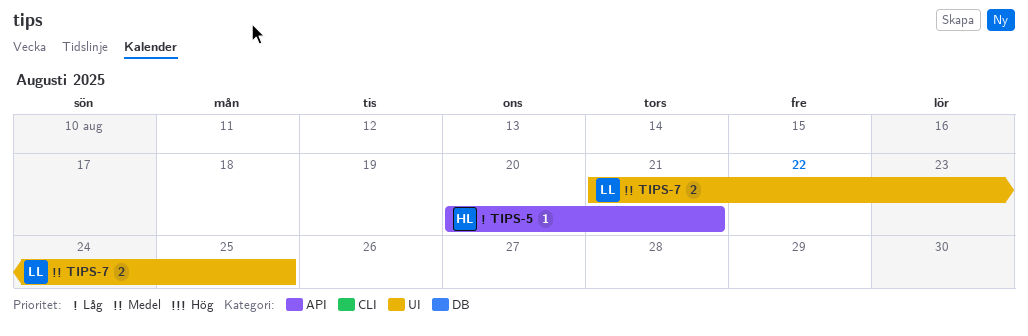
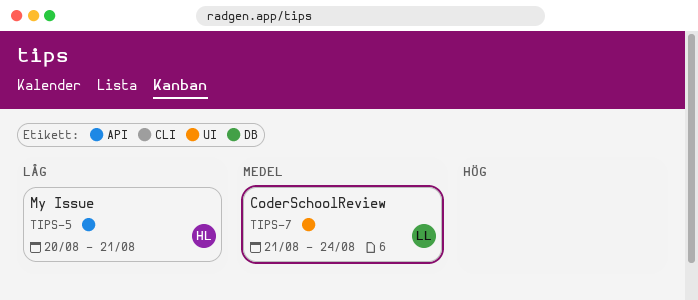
TIPS-7, due: Aug 25 -> Aug 24

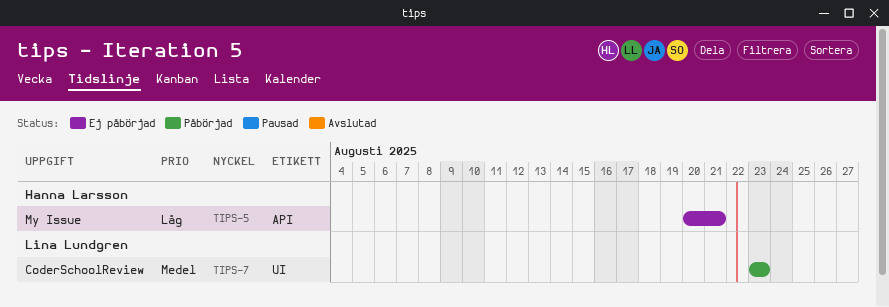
TIPS-7, start: Aug 21 -> Aug 23
TIPS-7, due: Aug 24 -> Aug 23

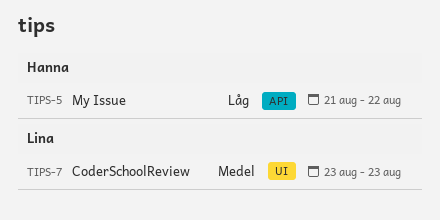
TIPS-5, start: Aug 20 -> Aug 21
TIPS-5, due: Aug 21 -> Aug 22

